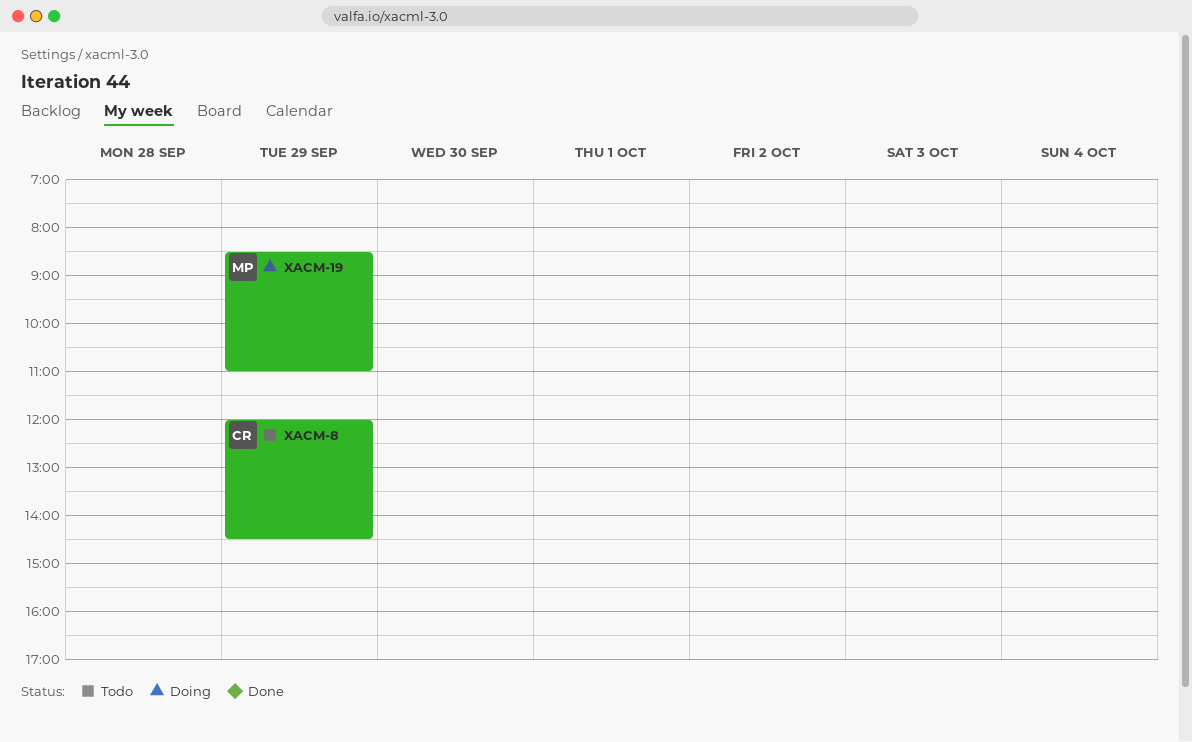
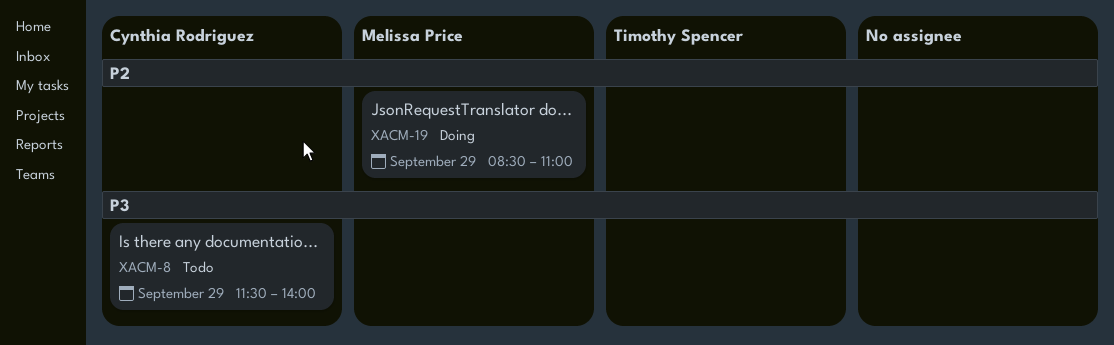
XACM-8, begins: 12:00 -> 11:30
XACM-8, ends: 14:30 -> 14:00

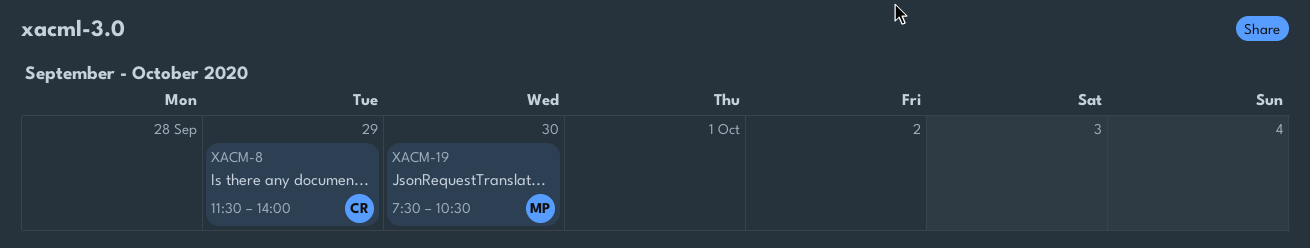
XACM-19, day: Sep 29 -> Sep 30
XACM-19, begins: 08:30 -> 07:30
XACM-19, ends: 11:00 -> 10:30

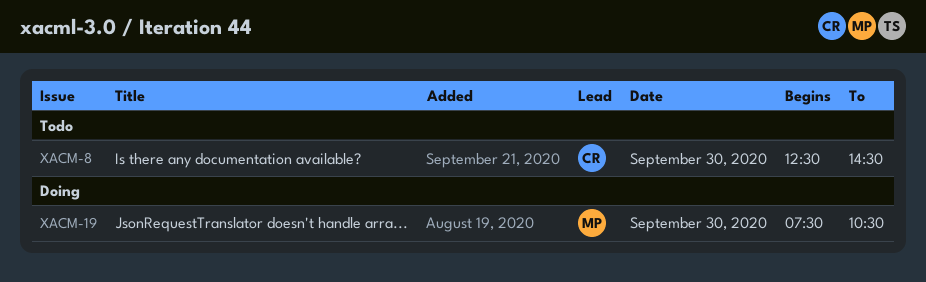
XACM-8, day: Sep 29 -> Sep 30
XACM-8, begins: 11:30 -> 12:30
XACM-8, ends: 14:00 -> 14:30

